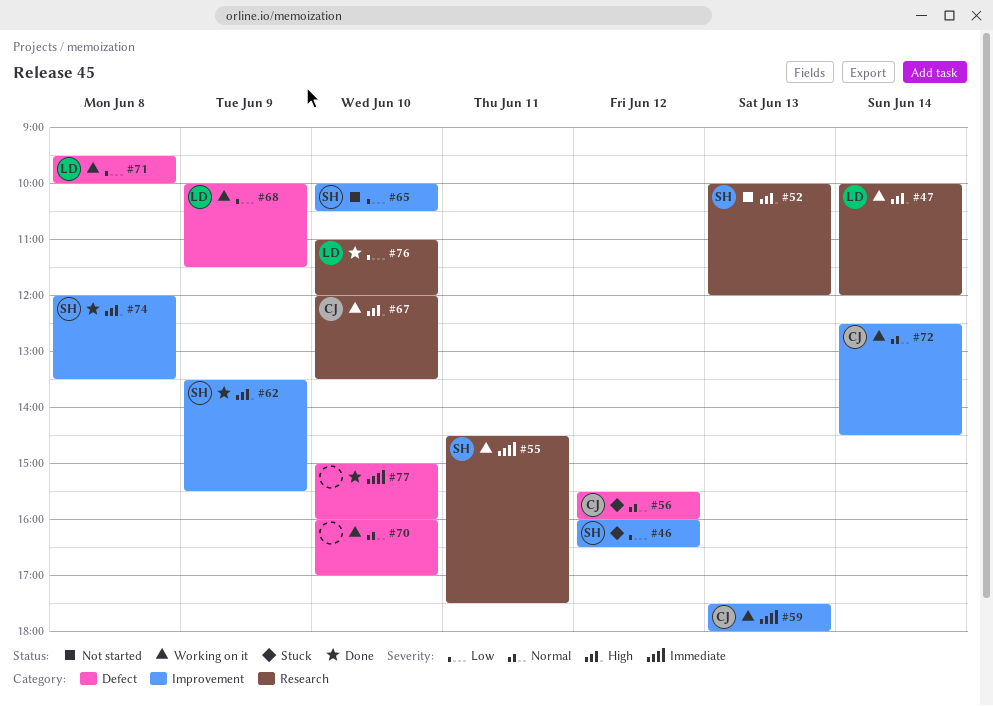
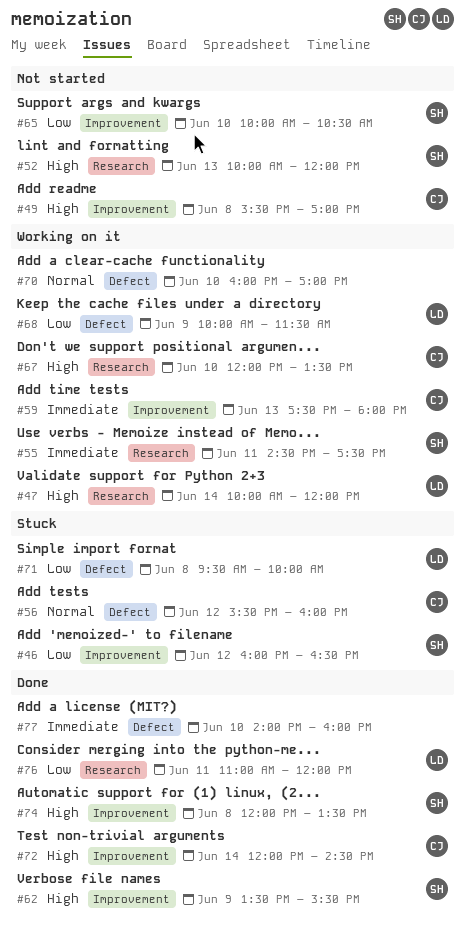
#49: none -> present
#71, status: Working on it -> Stuck
#72, status: Working on it -> Done
#72, priority: Normal -> High
#72, begins: 12:30 -> 12:00
#76, day: Jun 10 -> Jun 11
#77, begins: 15:00 -> 14:00

